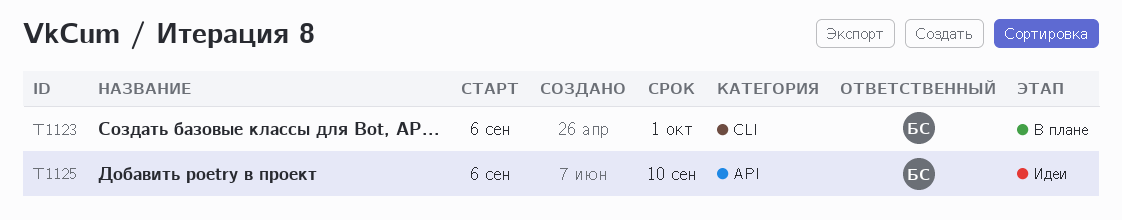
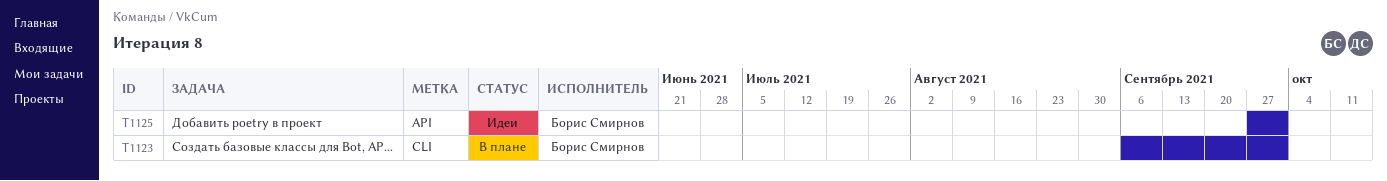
T1125, start: Sep 6 -> Sep 27
T1125, due: Sep 10 -> Oct 1

